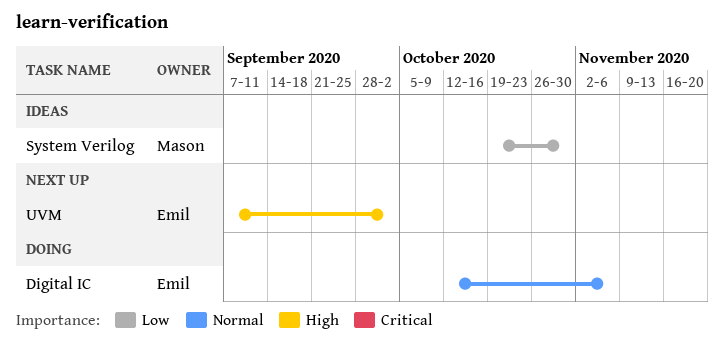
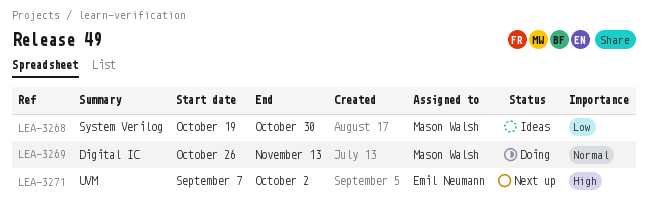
Digital IC, owner: Emil Neumann -> Mason Walsh
Digital IC, start: Oct 12 -> Oct 26
Digital IC, due: Nov 6 -> Nov 13

